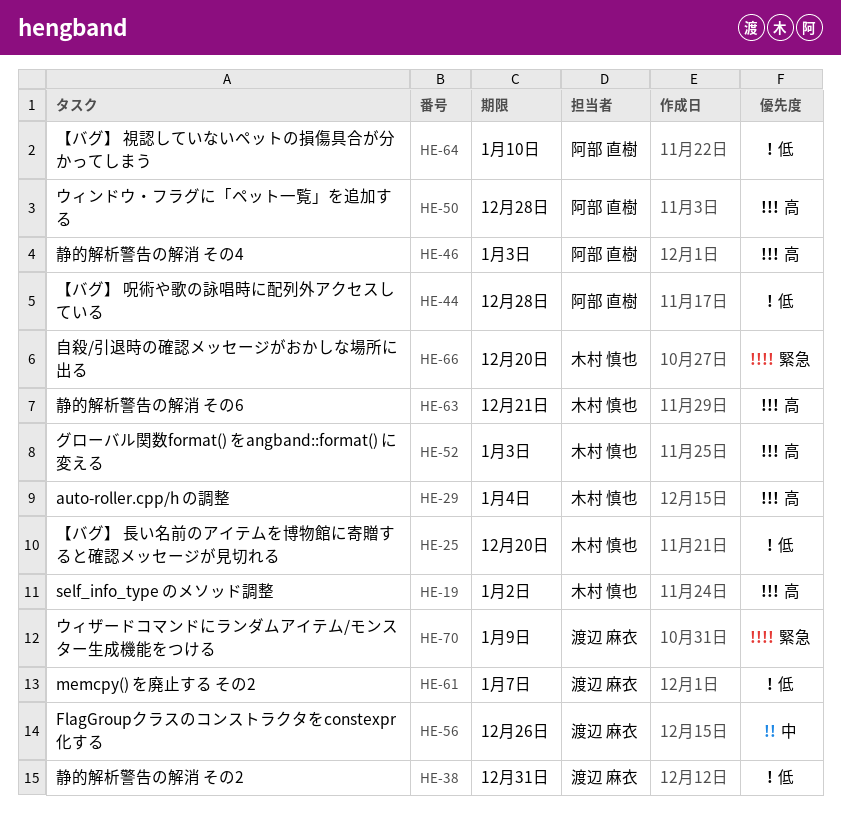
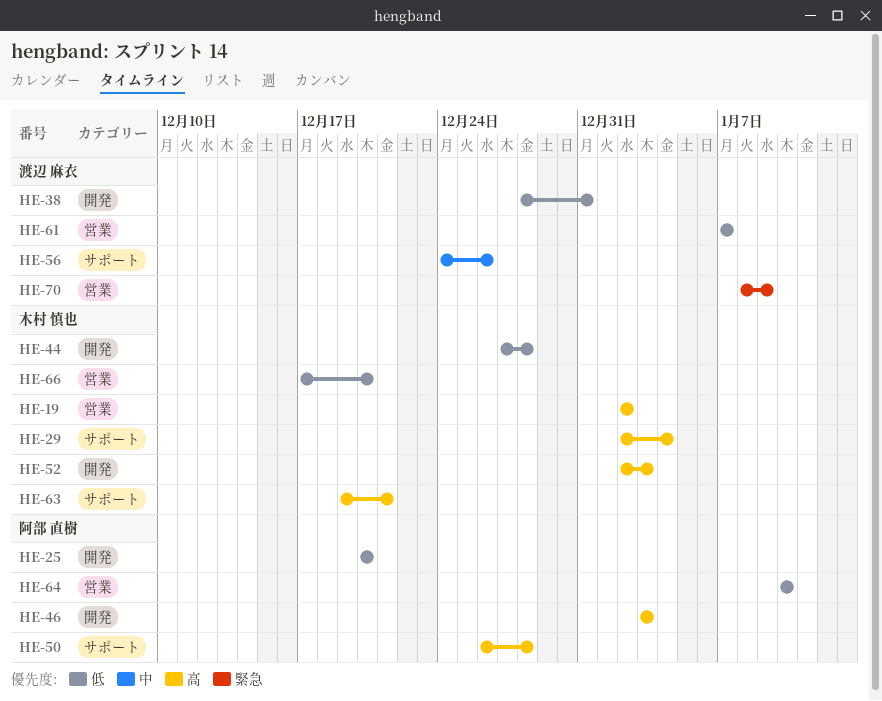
HE-25, owner: 木村 慎也 -> 阿部 直樹
HE-44, owner: 阿部 直樹 -> 木村 慎也
HE-66, priority: 緊急 -> 低

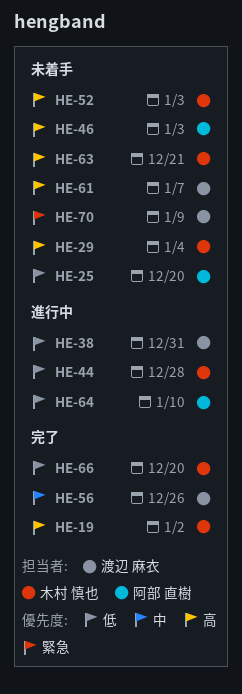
HE-50: present -> none
HE-61, priority: 低 -> 高

